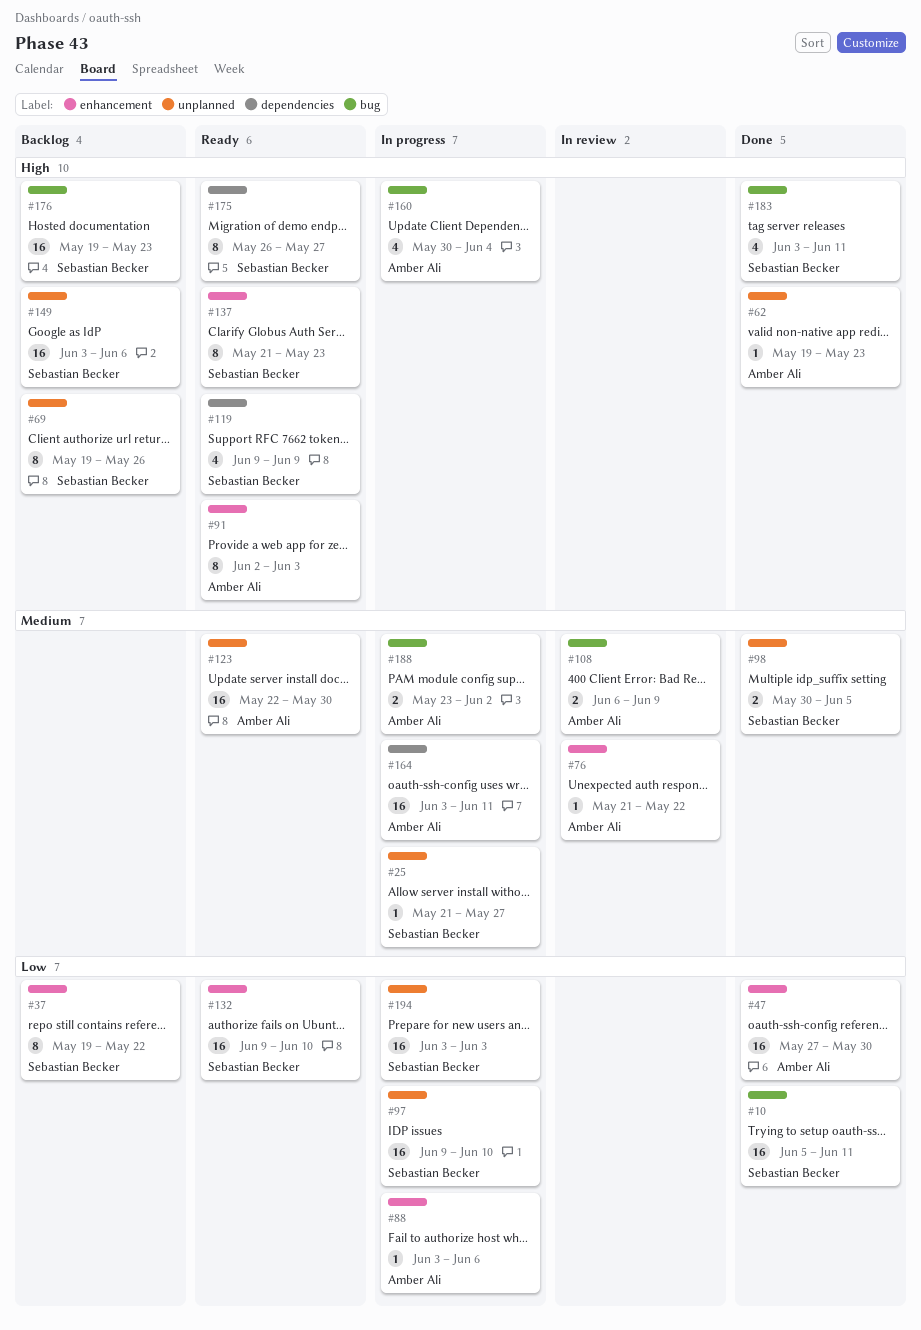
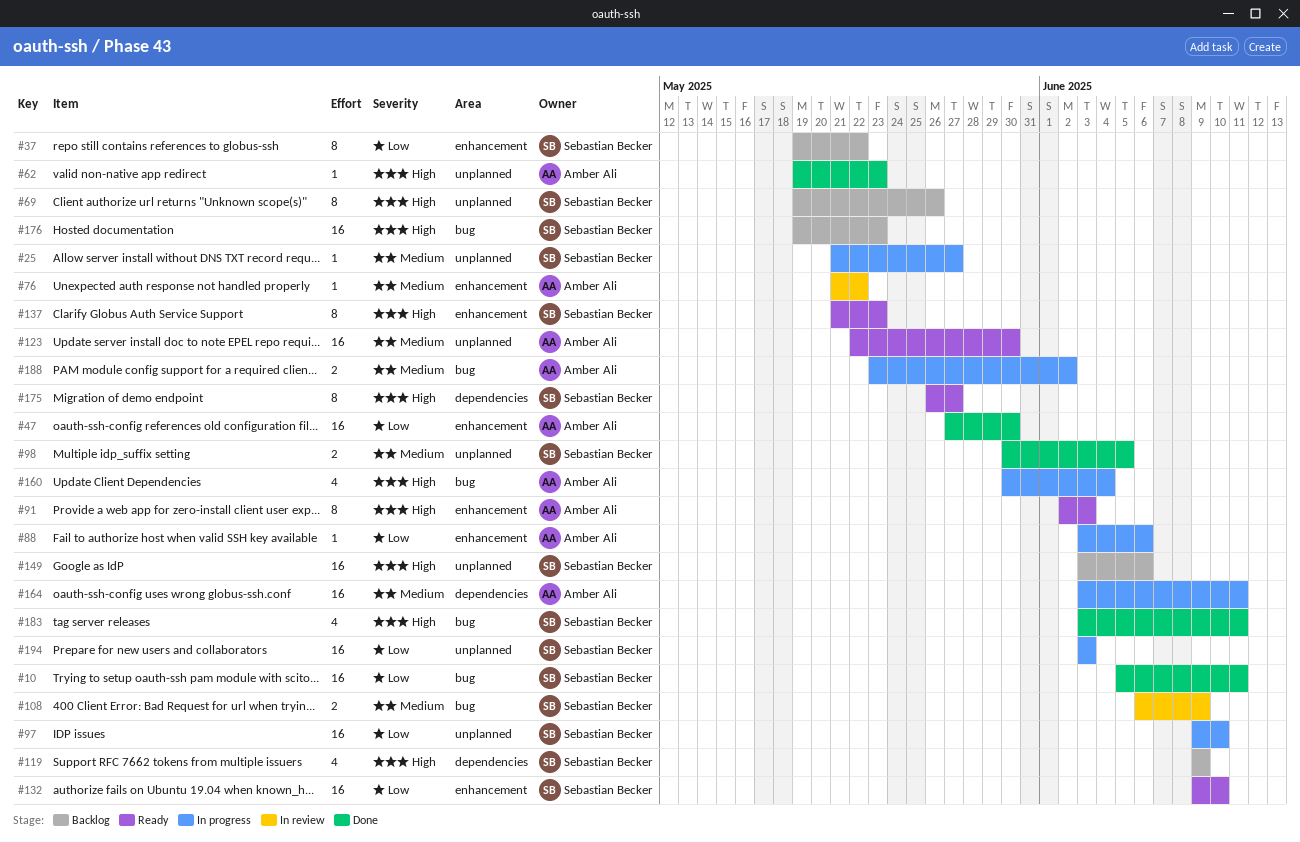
#108, owner: Amber Ali -> Sebastian Becker
#119, status: Ready -> Backlog

